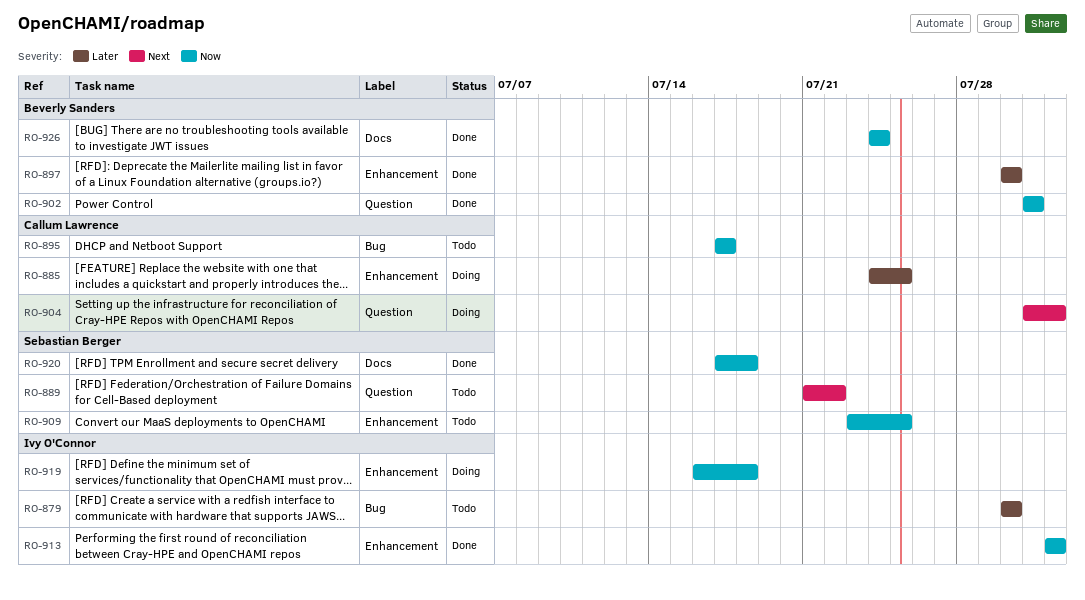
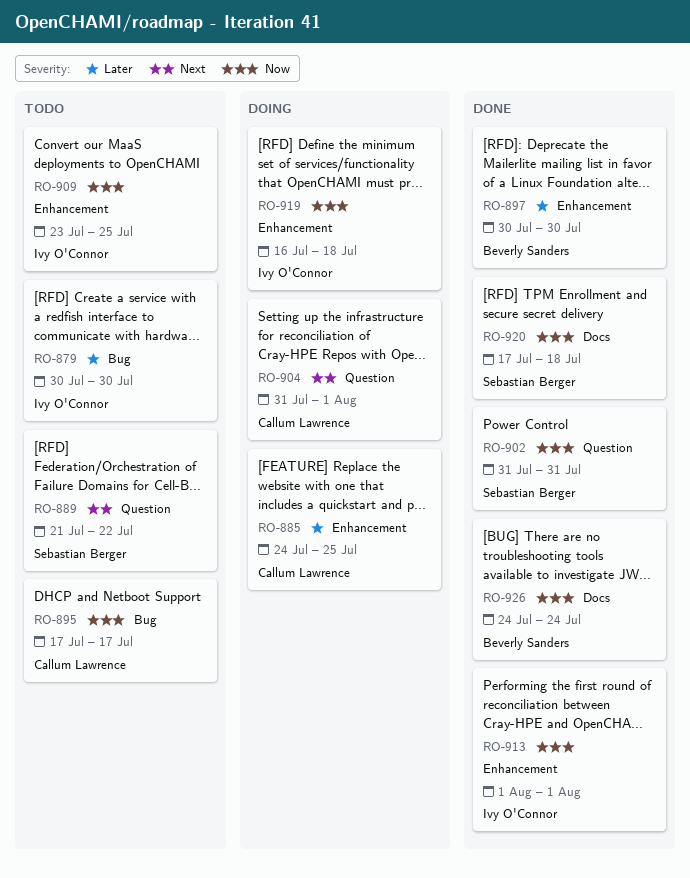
RO-902, owner: Beverly Sanders -> Sebastian Berger
RO-909, owner: Sebastian Berger -> Ivy O'Connor

